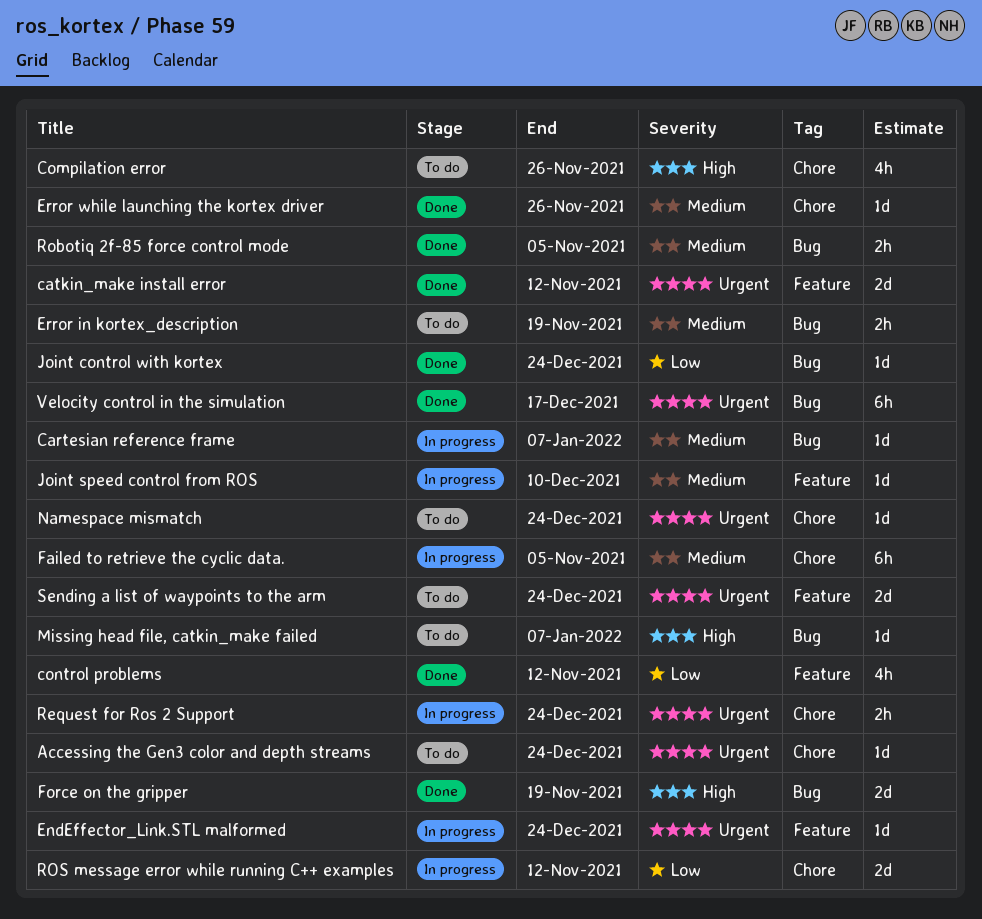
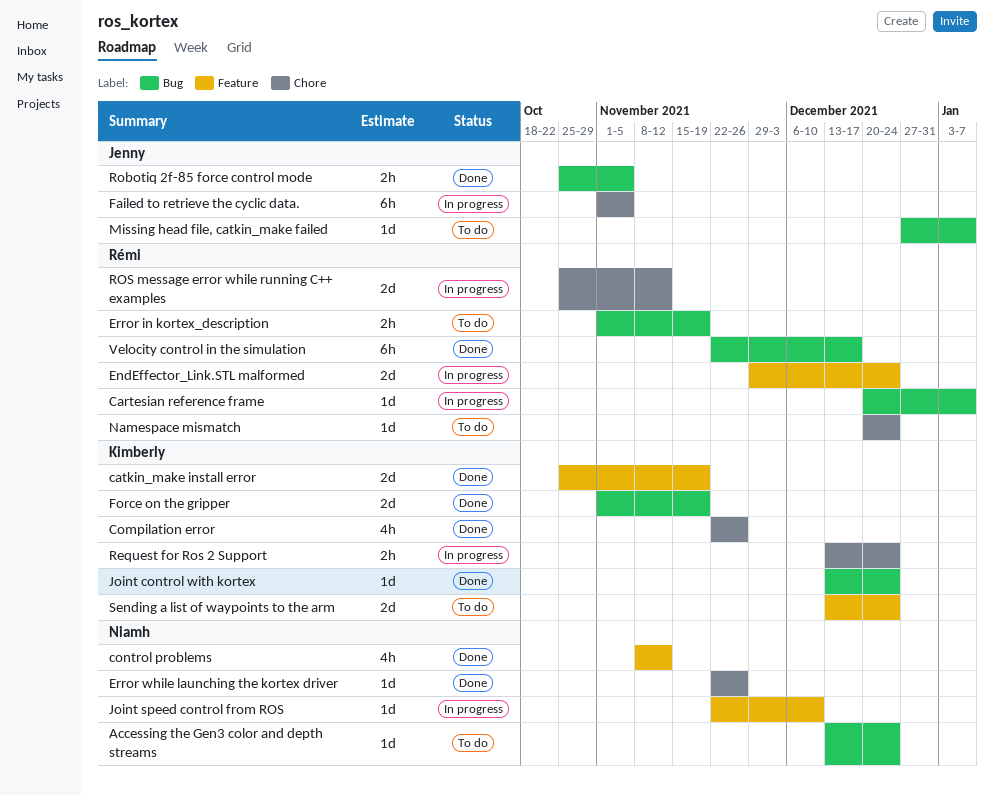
Accessing the Gen3 color and depth streams, label: Chore -> Bug
catkin_make install error, due: Nov 12 -> Nov 19
Compilation error, status: To do -> Done
EndEffector_Link.STL malformed, estimate: 1d -> 2d

